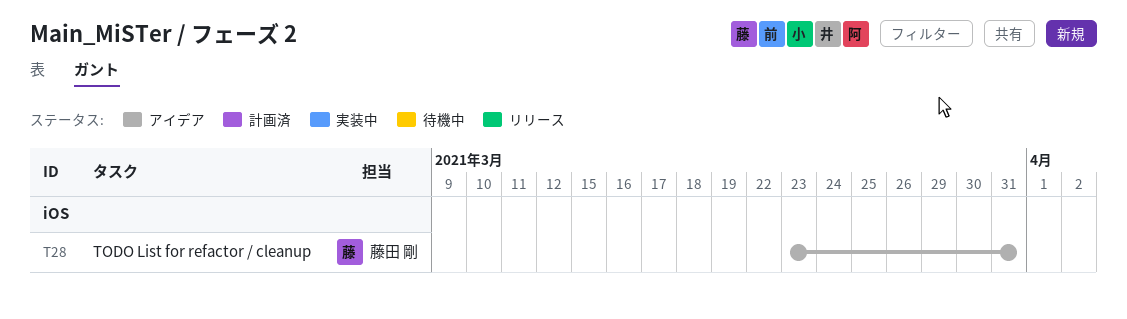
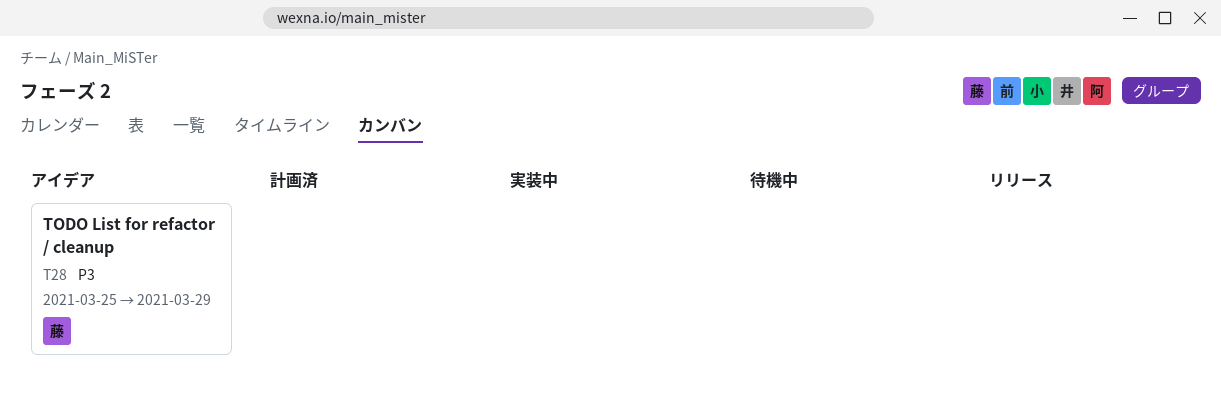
T28, start: Mar 23 -> Mar 25
T28, due: Mar 31 -> Mar 29

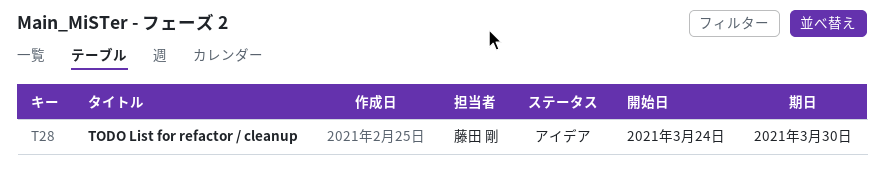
T28, start: Mar 25 -> Mar 24
T28, due: Mar 29 -> Mar 30

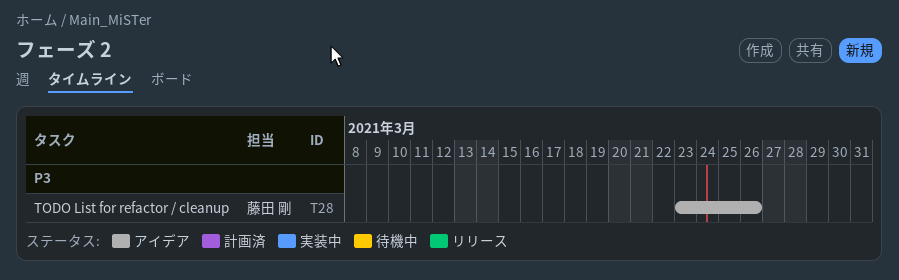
T28, start: Mar 24 -> Mar 23
T28, due: Mar 30 -> Mar 26

